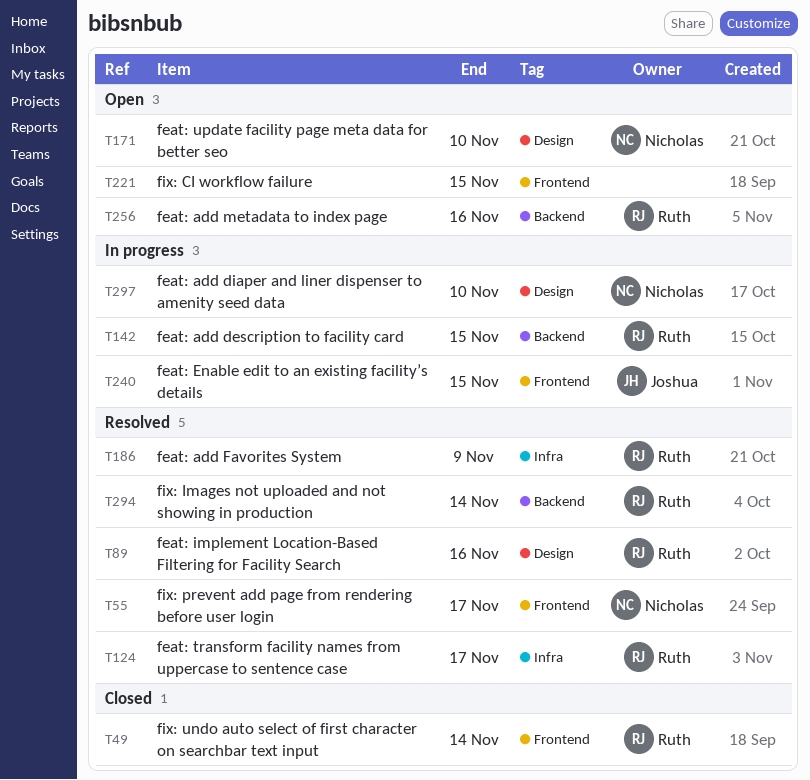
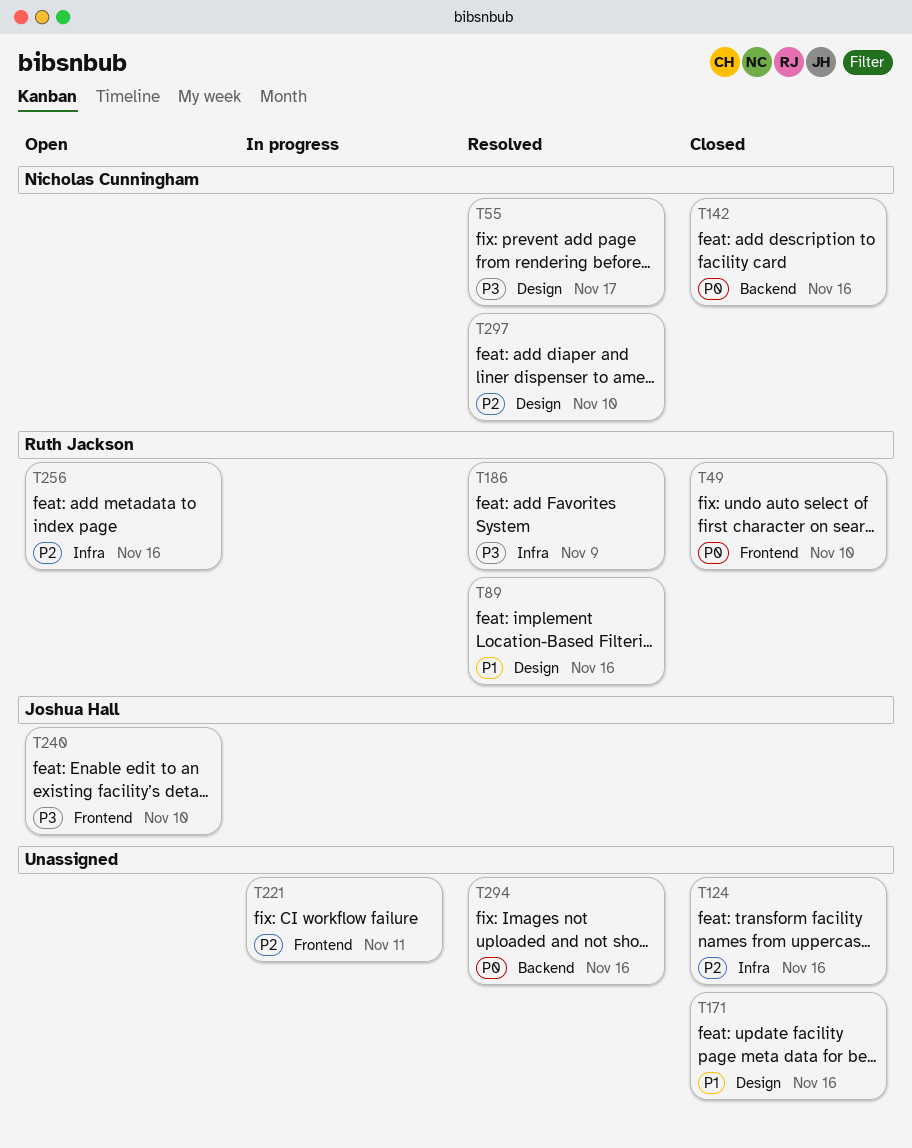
T49, due: Nov 14 -> Nov 10
T55, label: Frontend -> Design
T124, status: Resolved -> Closed
T124, owner: Ruth Jackson -> none
T124, due: Nov 17 -> Nov 16
T142, status: In progress -> Closed
T142, owner: Ruth Jackson -> Nicholas Cunningham
T142, due: Nov 15 -> Nov 16
T171, status: Open -> Closed
T171, owner: Nicholas Cunningham -> none
T171, due: Nov 10 -> Nov 16
T221, status: Open -> In progress
T221, due: Nov 15 -> Nov 11
T240, status: In progress -> Open
T240, due: Nov 15 -> Nov 10
T256, label: Backend -> Infra
T294, owner: Ruth Jackson -> none
T294, due: Nov 14 -> Nov 16
T297, status: In progress -> Resolved

